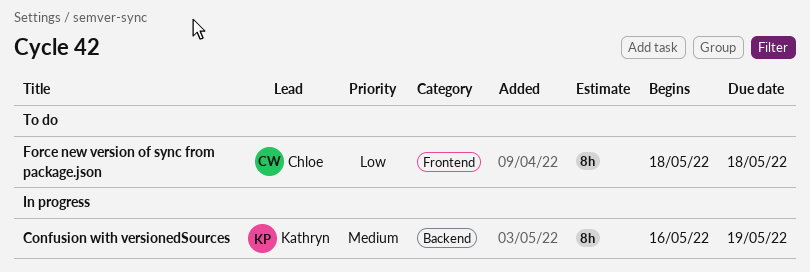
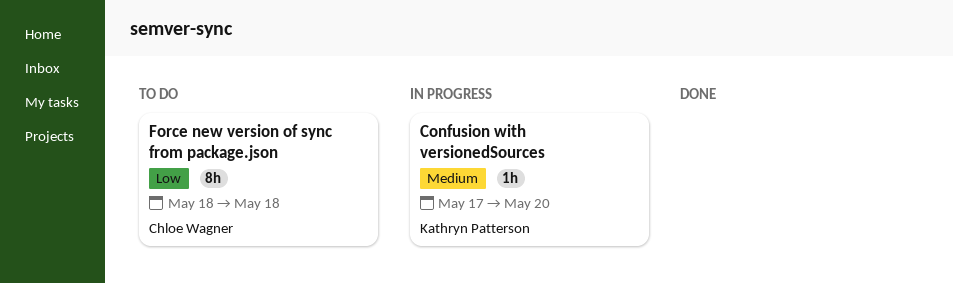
Confusion with versionedSources, estimate: 8h -> 1h
Confusion with versionedSources, start: May 16 -> May 17
Confusion with versionedSources, due: May 19 -> May 20

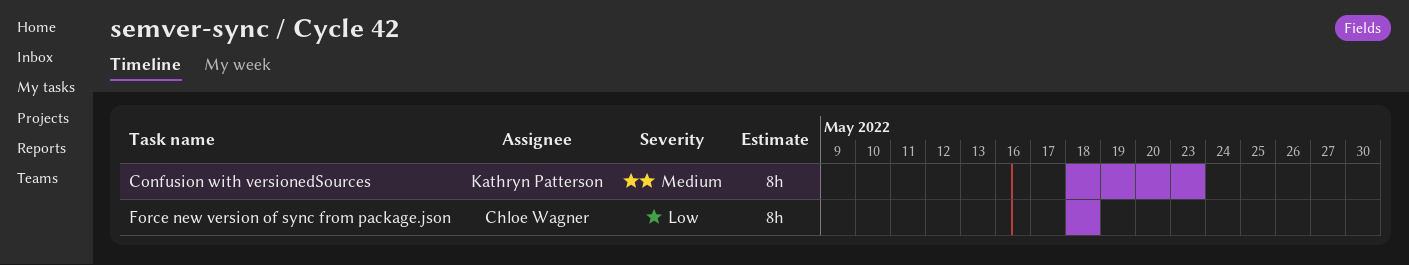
Confusion with versionedSources, estimate: 1h -> 8h
Confusion with versionedSources, start: May 17 -> May 18
Confusion with versionedSources, due: May 20 -> May 23

